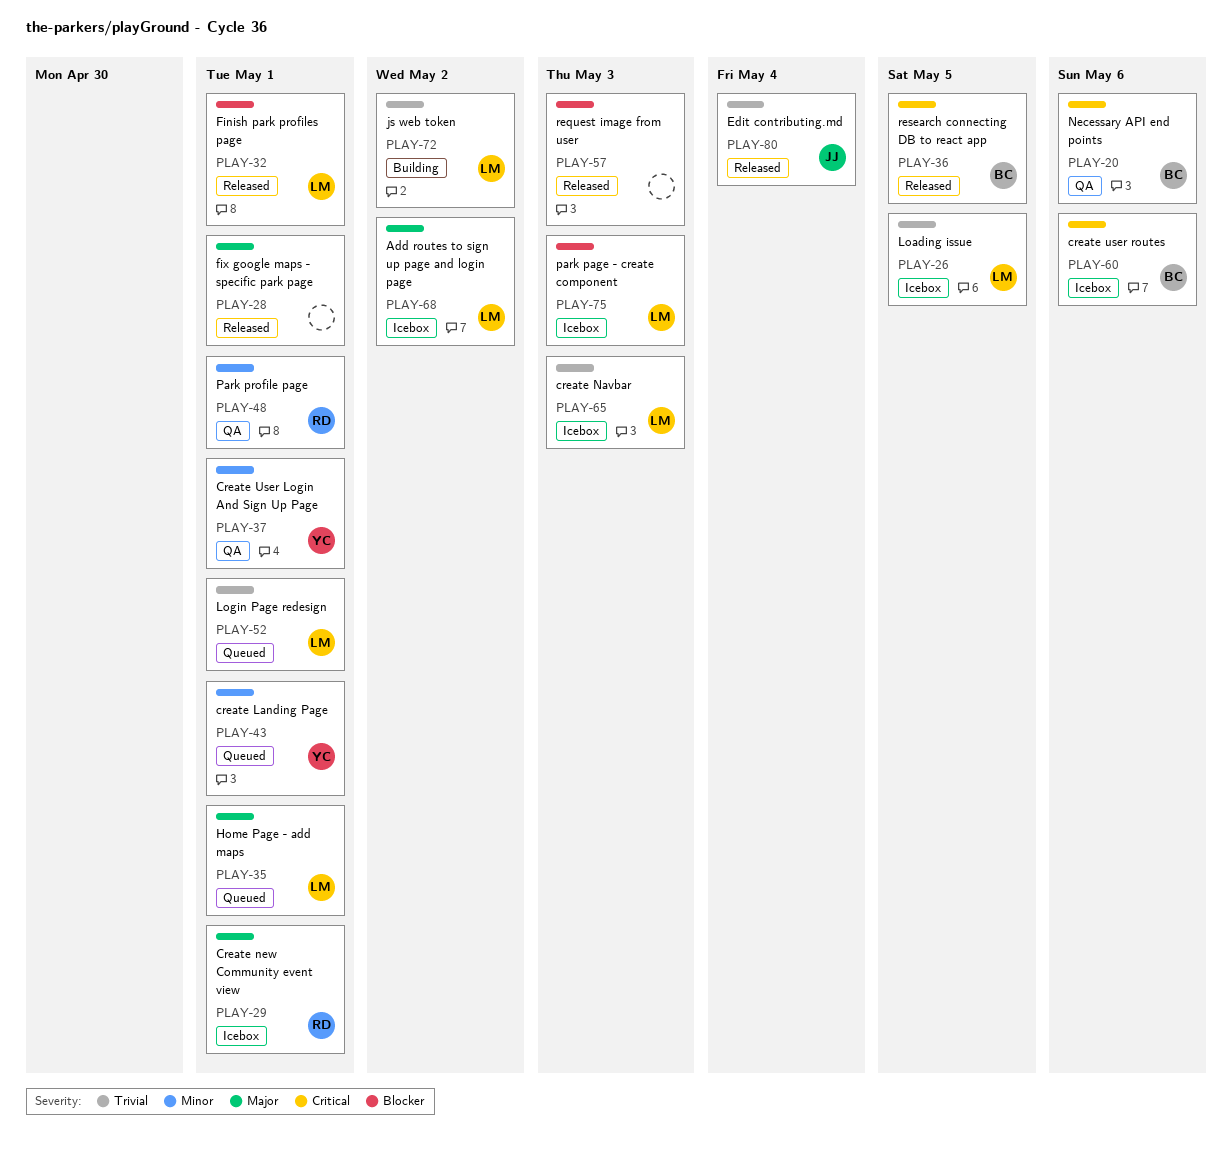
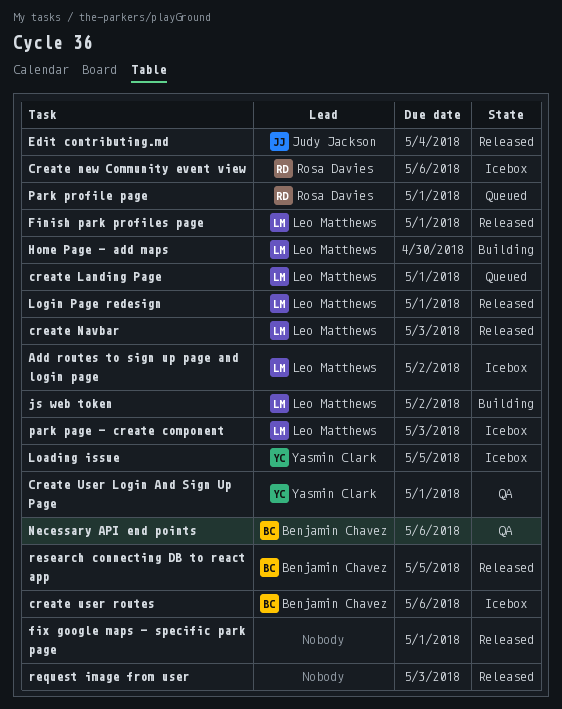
create Landing Page, owner: Yasmin Clark -> Leo Matthews
create Navbar, status: Icebox -> Released
Create new Community event view, due: May 1 -> May 6
Home Page - add maps, status: Queued -> Building
Home Page - add maps, due: May 1 -> Apr 30
Loading issue, owner: Leo Matthews -> Yasmin Clark
Login Page redesign, status: Queued -> Released
Park profile page, status: QA -> Queued

